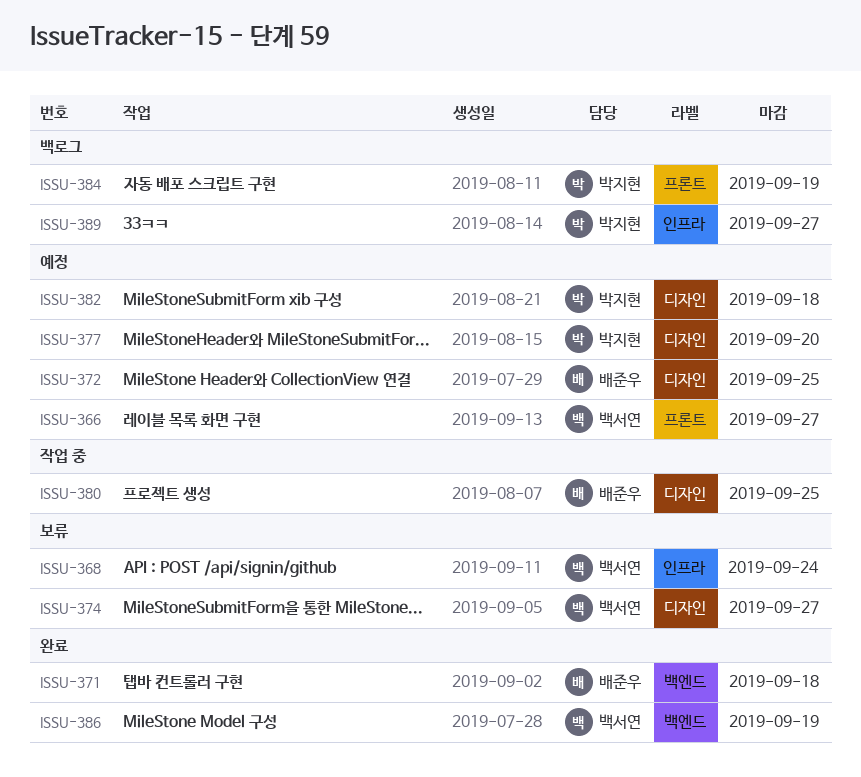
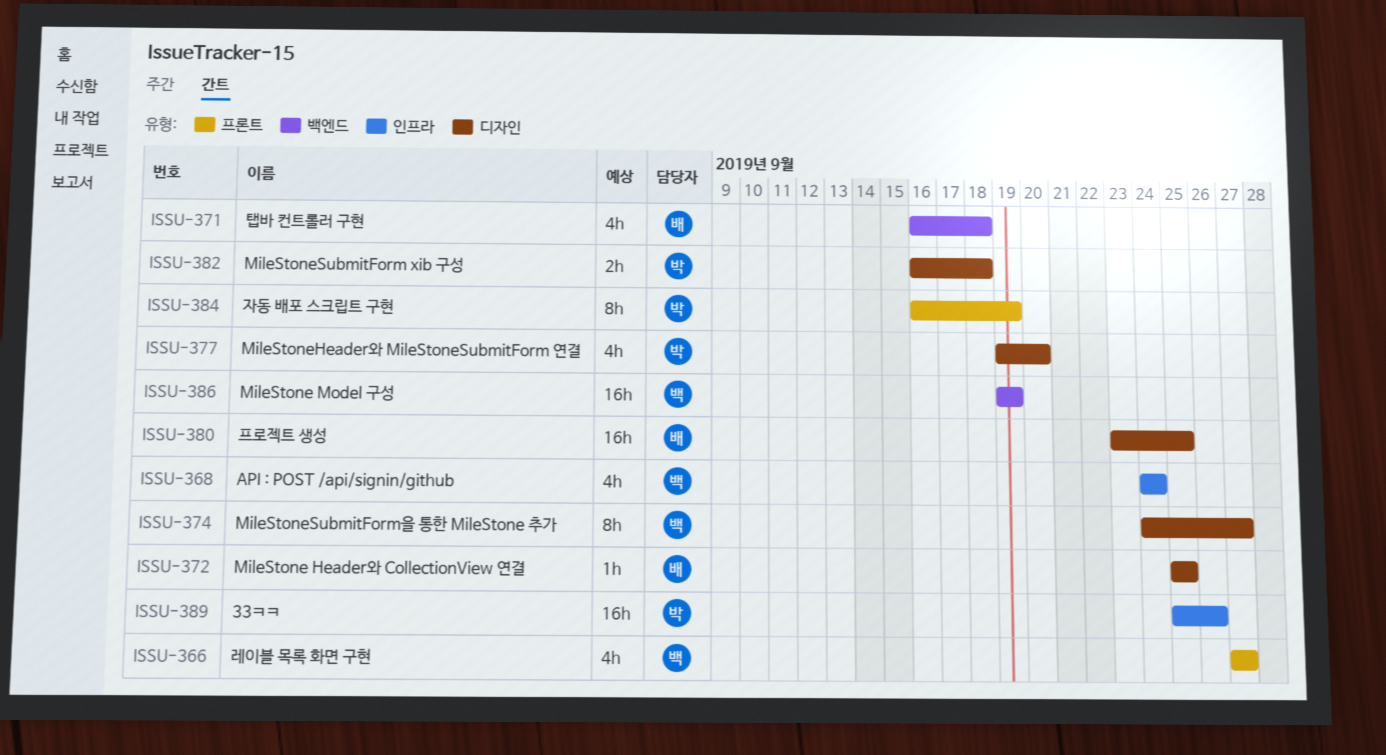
ISSU-389, due: Sep 27 -> Sep 26

